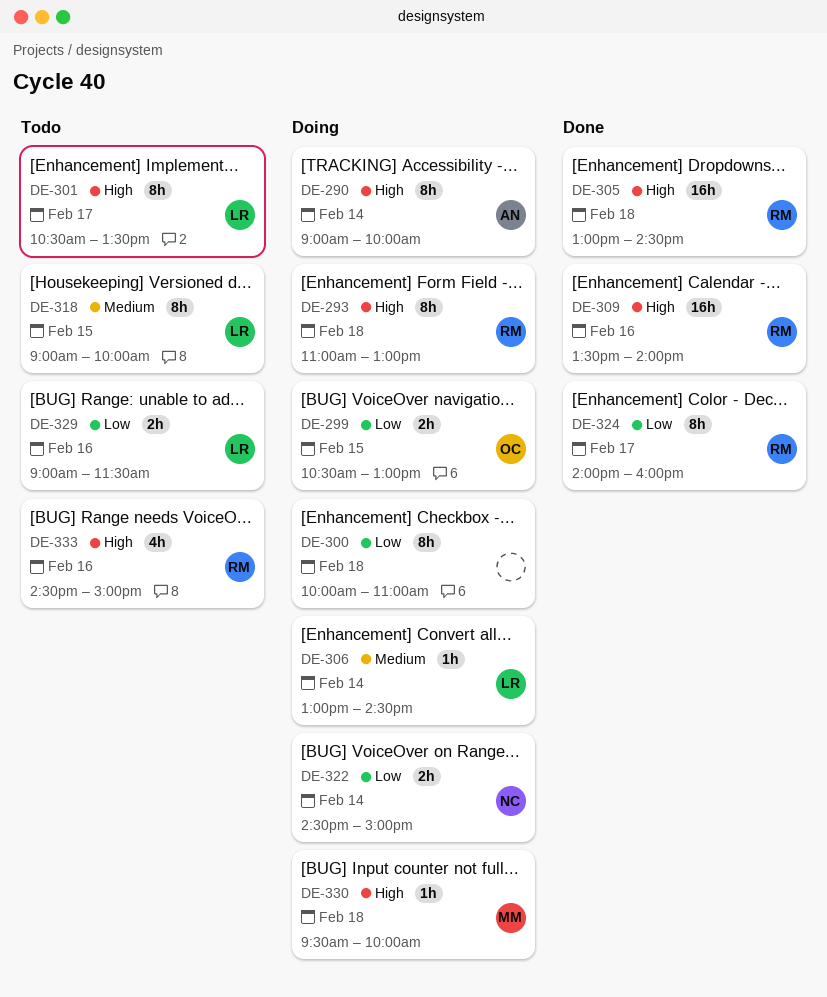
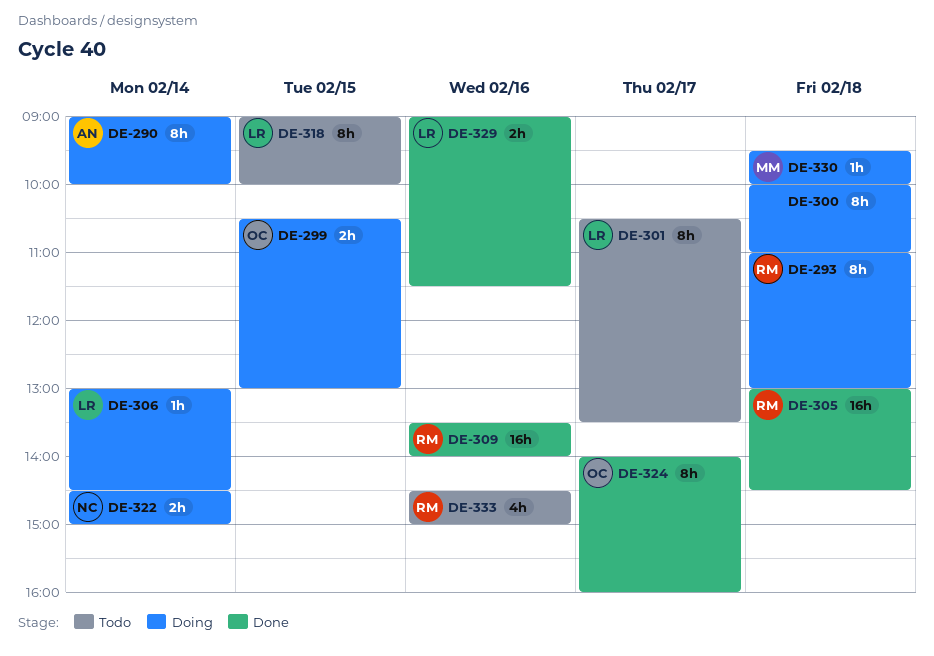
DE-324, owner: RM -> OC
DE-329, status: Todo -> Done

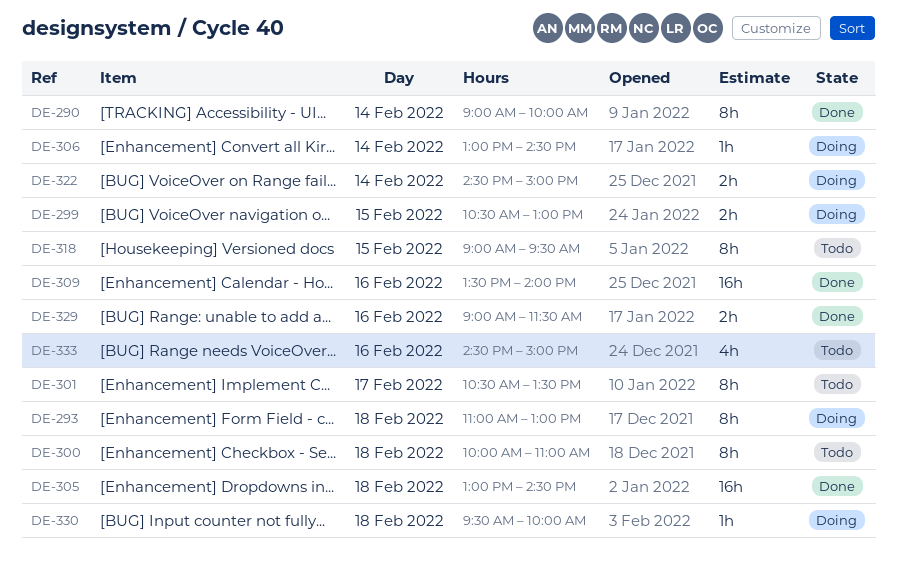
DE-290, status: Doing -> Done
DE-300, status: Doing -> Todo
DE-318, ends: 10:00 -> 09:30
DE-324: present -> none

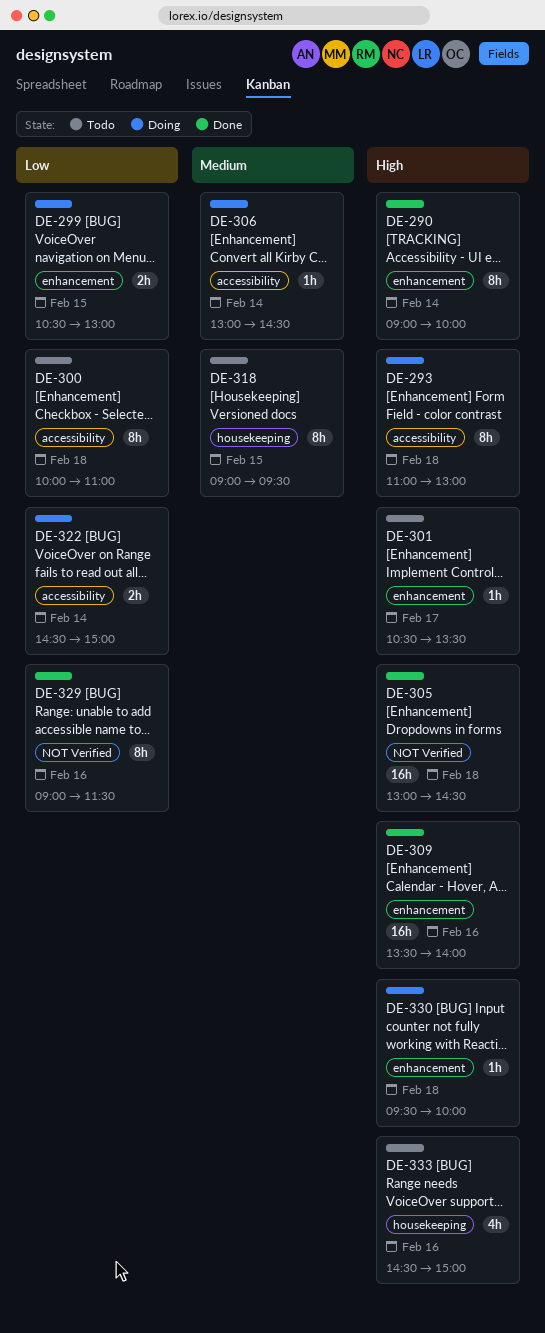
DE-301, estimate: 8h -> 1h
DE-329, estimate: 2h -> 8h

